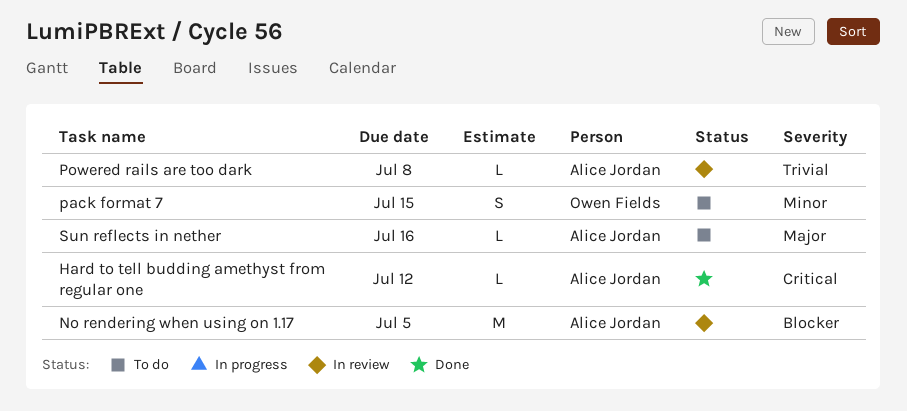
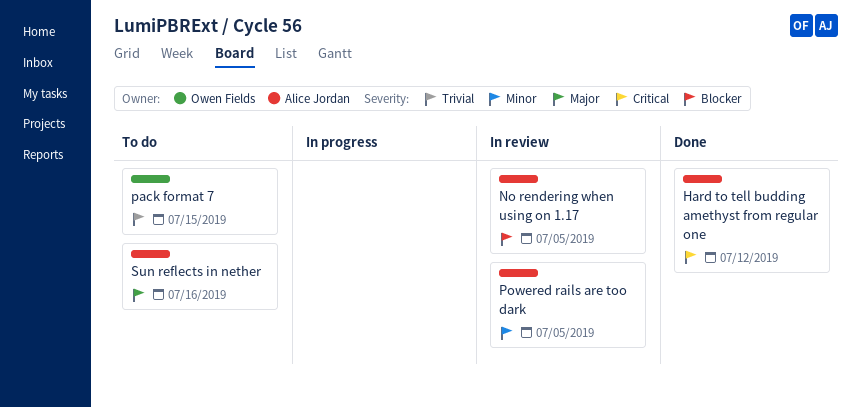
pack format 7, priority: Minor -> Trivial
Powered rails are too dark, priority: Trivial -> Minor
Powered rails are too dark, due: Jul 8 -> Jul 5

